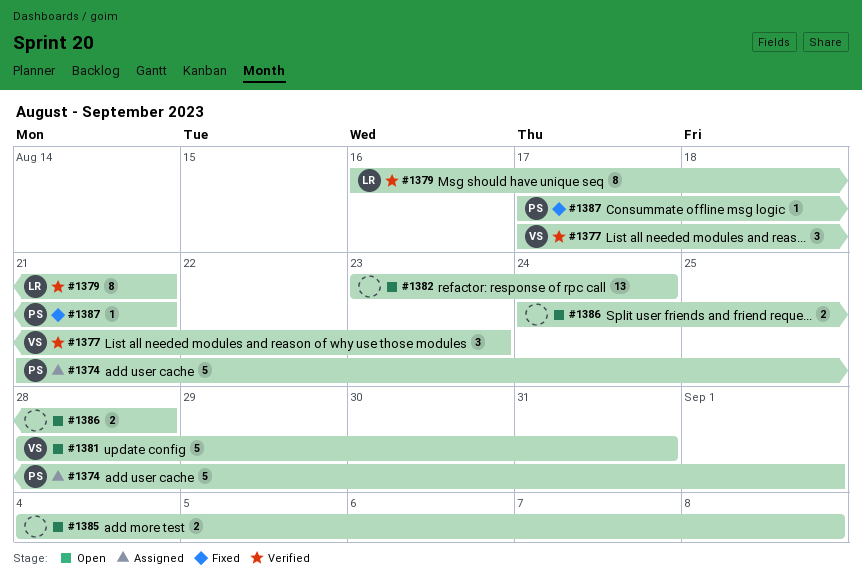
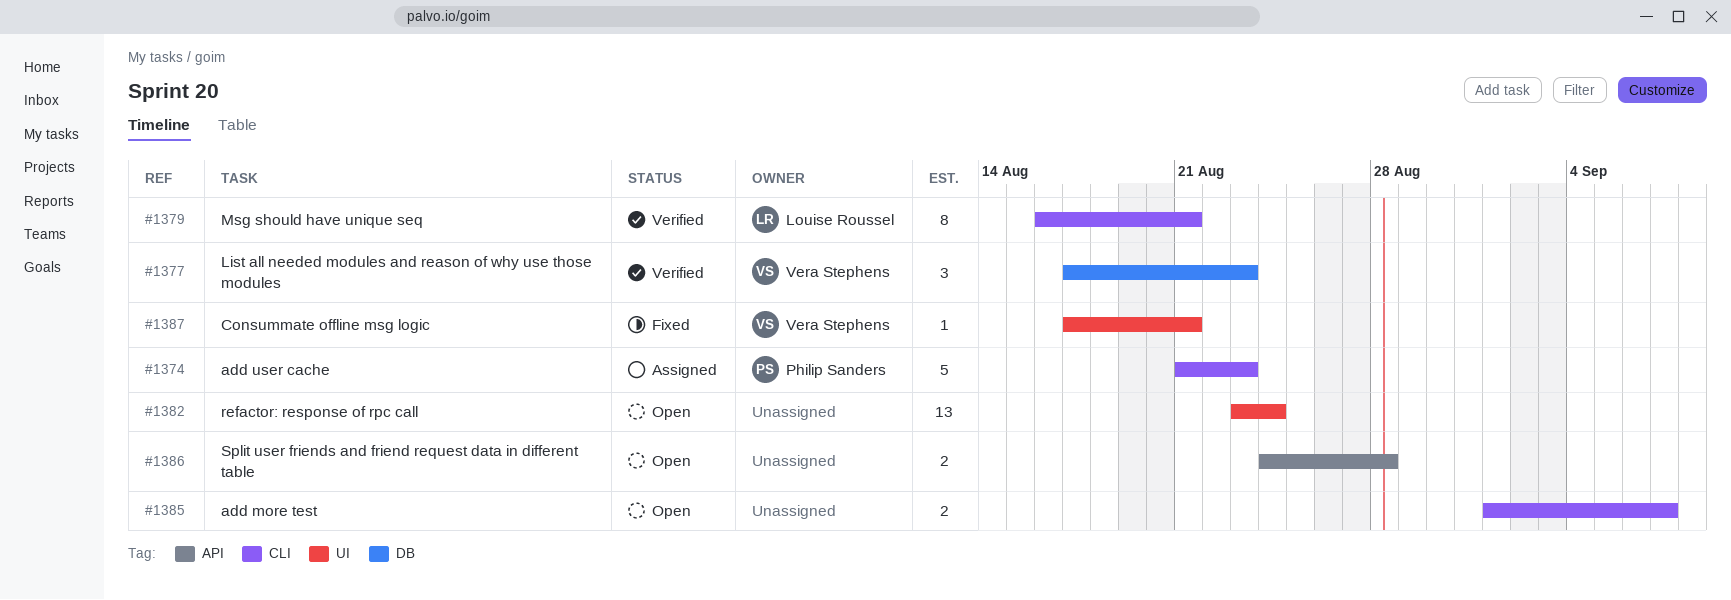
#1374, due: Sep 1 -> Aug 23
#1381: present -> none
#1385, start: Sep 4 -> Sep 1
#1385, due: Sep 8 -> Sep 7
#1387, owner: Philip Sanders -> Vera Stephens

